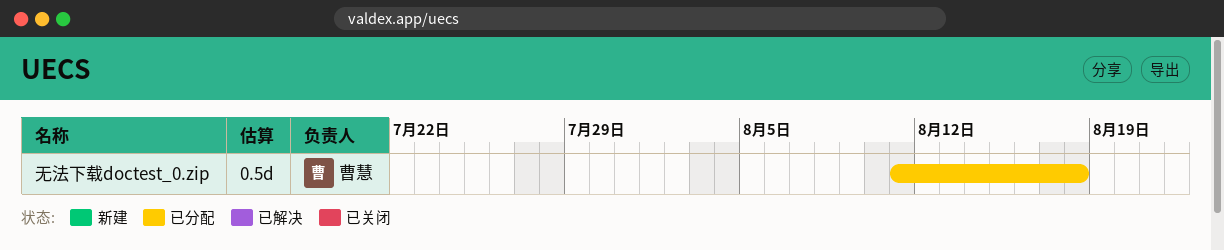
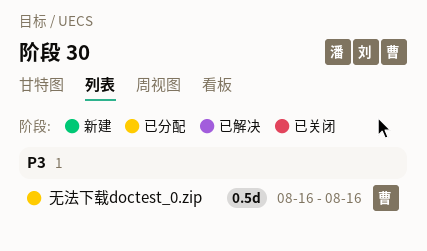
无法下载doctest_0.zip, start: Aug 11 -> Aug 16
无法下载doctest_0.zip, due: Aug 18 -> Aug 16

